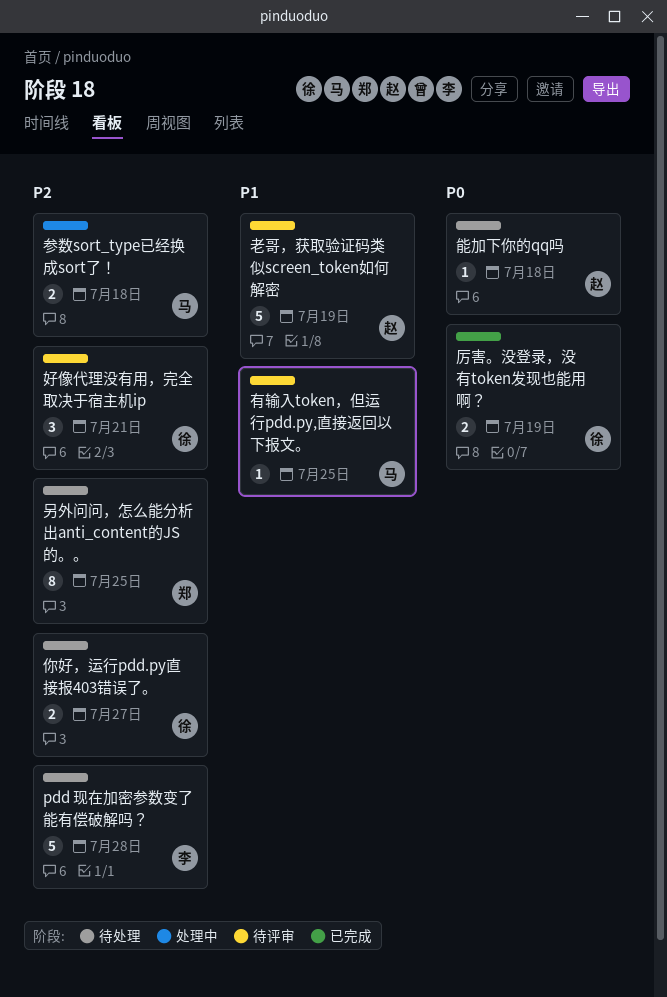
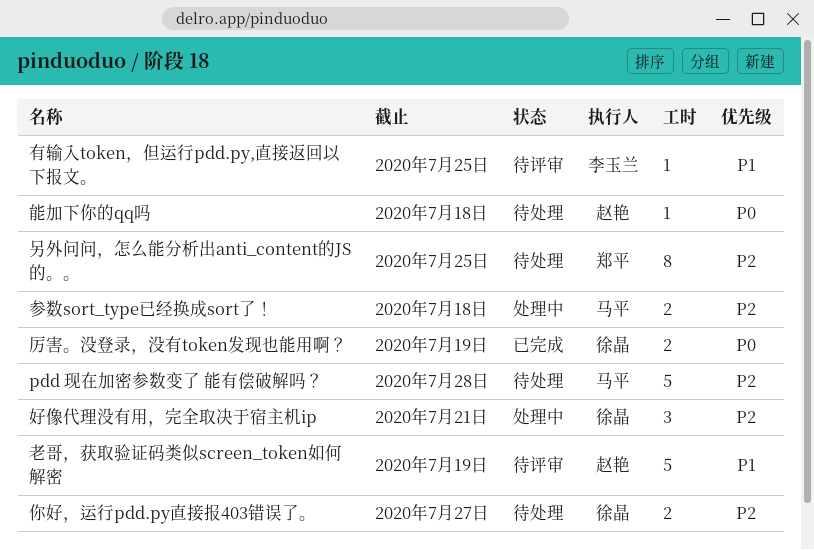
pdd 现在加密参数变了 能有偿破解吗？, owner: 李玉兰 -> 马平
好像代理没有用，完全取决于宿主机ip, status: 待评审 -> 处理中
有输入token，但运行pdd.py,直接返回以下报文。, owner: 马平 -> 李玉兰

